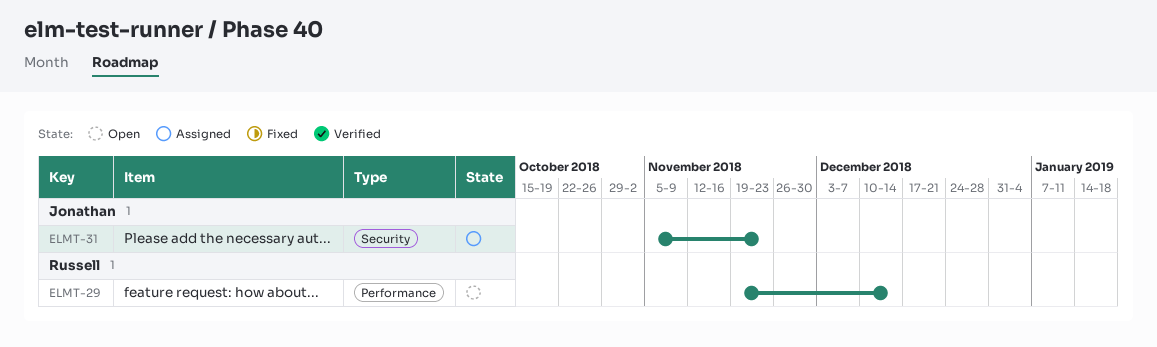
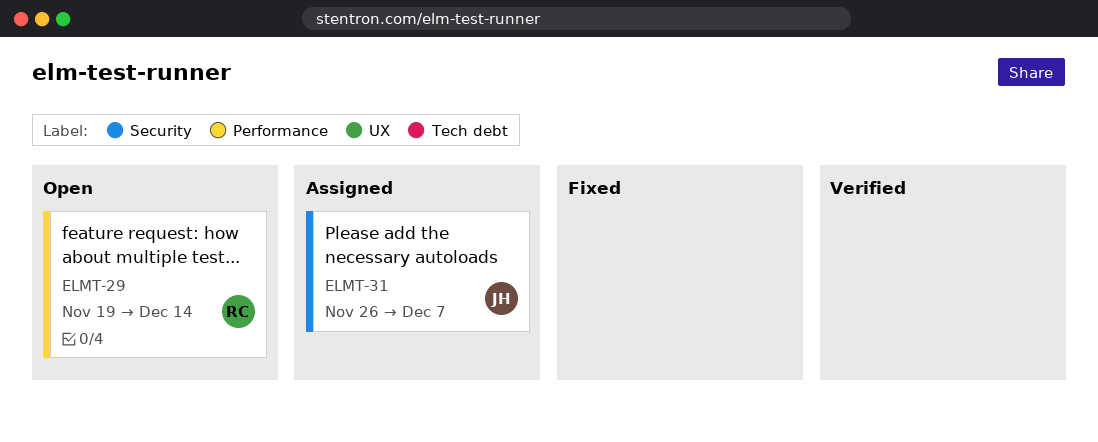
ELMT-31, start: Nov 5 -> Nov 26
ELMT-31, due: Nov 23 -> Dec 7

